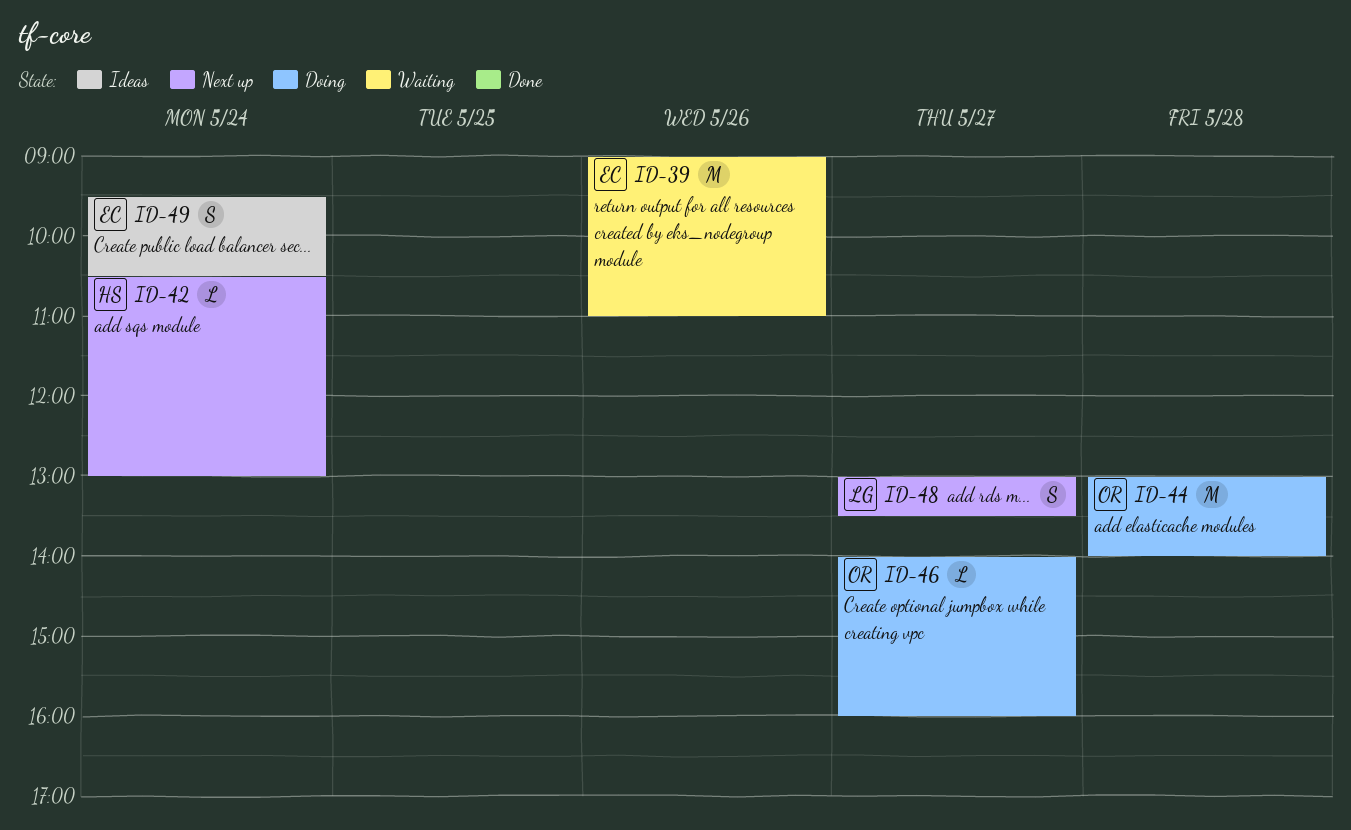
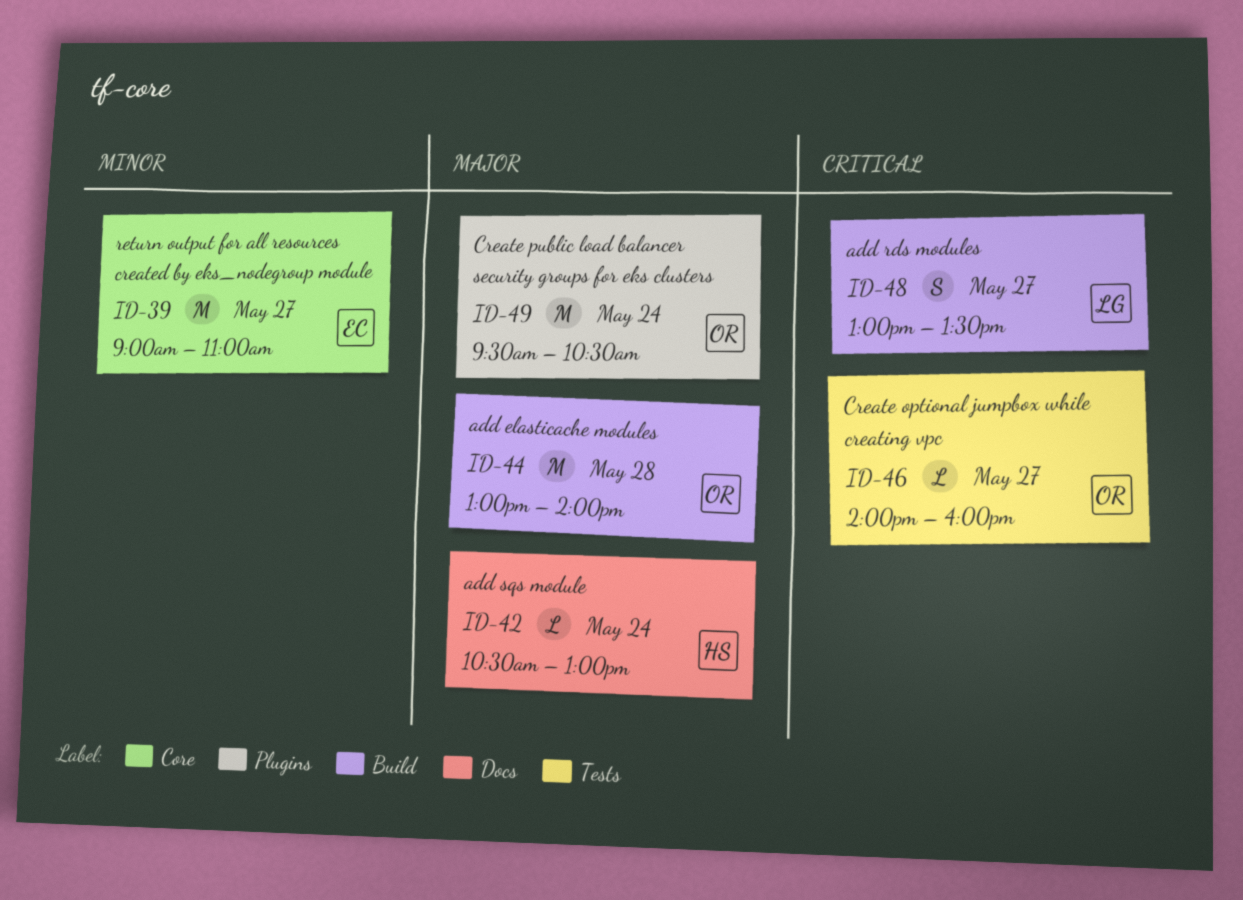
ID-39, day: May 26 -> May 27
ID-49, owner: EC -> OR
ID-49, estimate: S -> M

